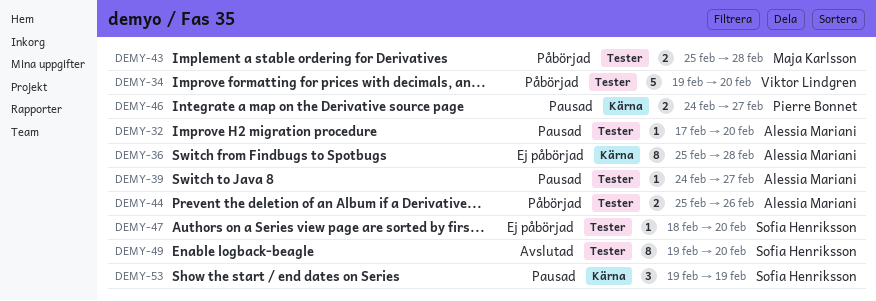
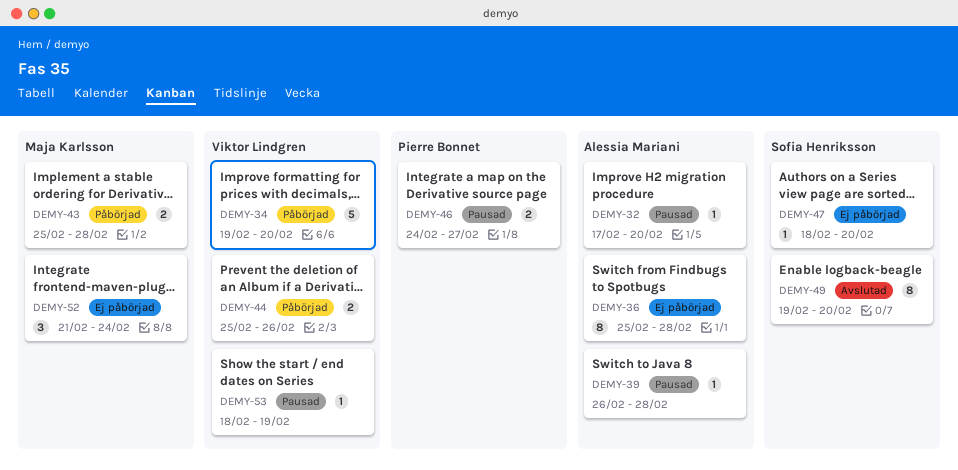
DEMY-39, start: Feb 24 -> Feb 26
DEMY-39, due: Feb 27 -> Feb 28
DEMY-44, owner: Alessia Mariani -> Viktor Lindgren
DEMY-52: none -> present
DEMY-53, owner: Sofia Henriksson -> Viktor Lindgren
DEMY-53, estimate: 3 -> 1
DEMY-53, start: Feb 19 -> Feb 18

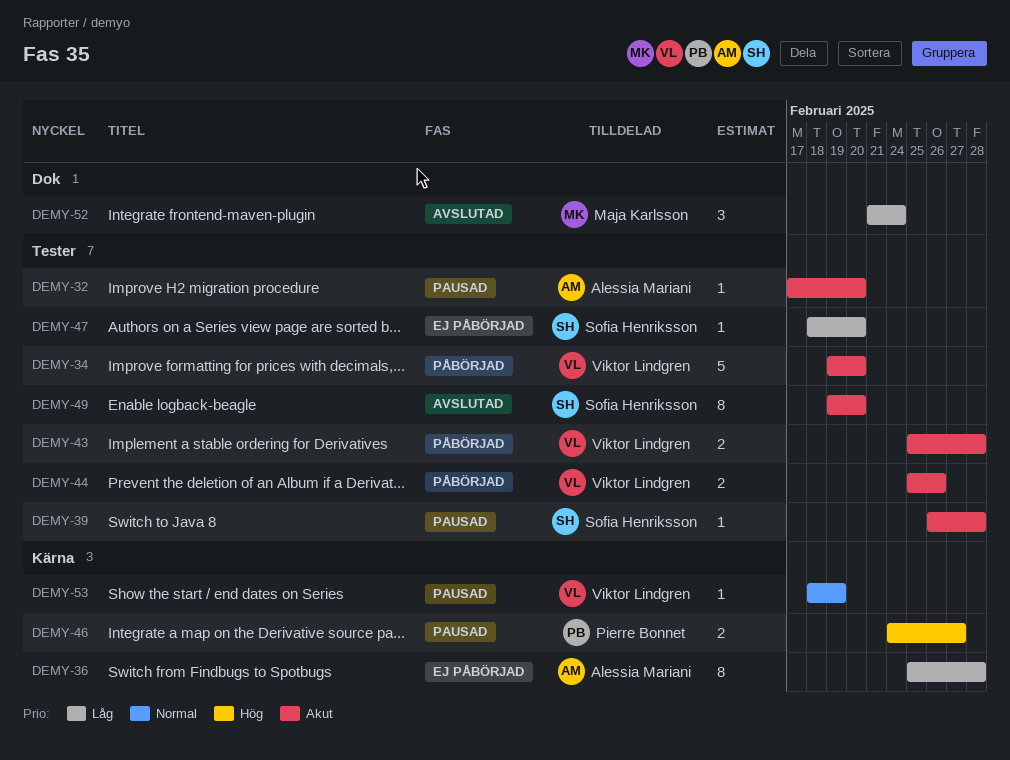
DEMY-39, owner: Alessia Mariani -> Sofia Henriksson
DEMY-43, owner: Maja Karlsson -> Viktor Lindgren
DEMY-52, status: Ej påbörjad -> Avslutad

